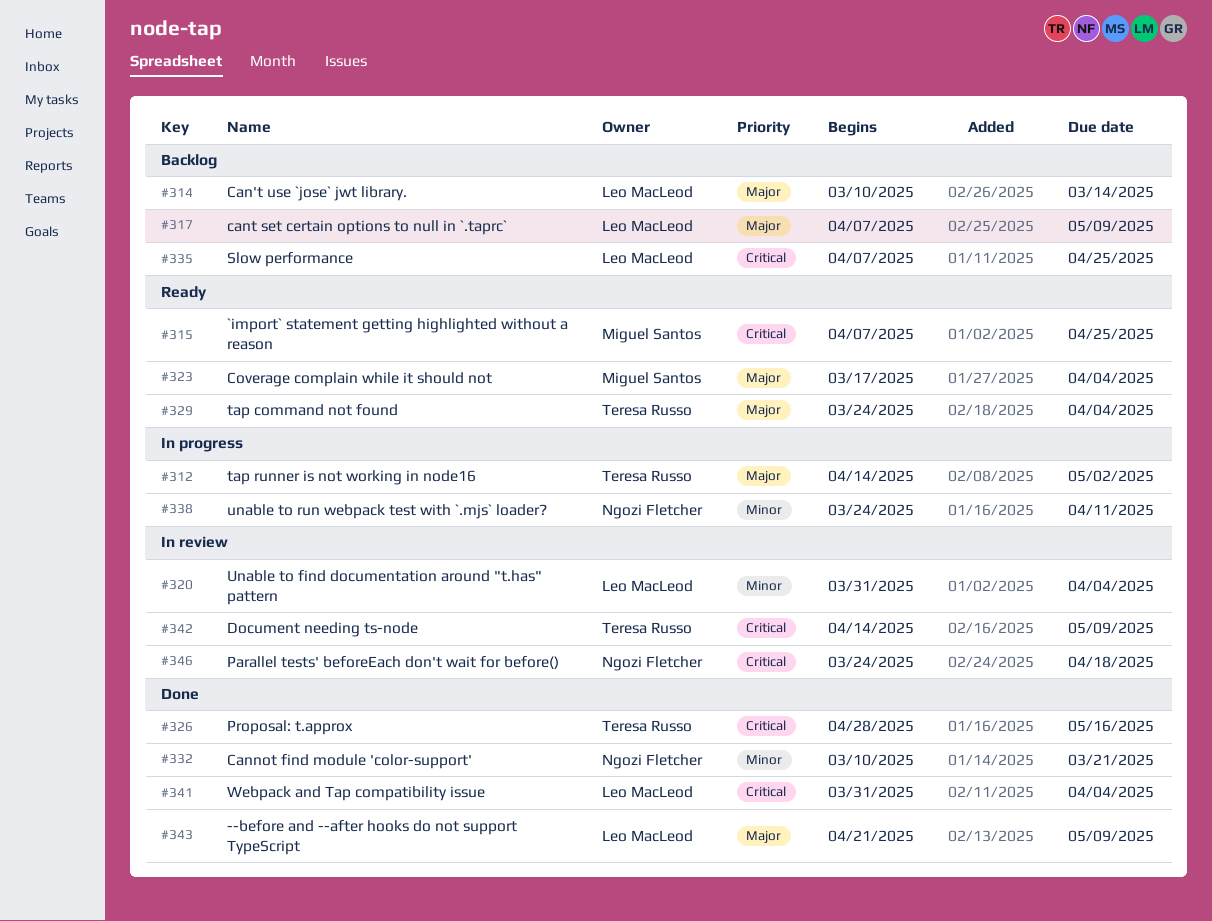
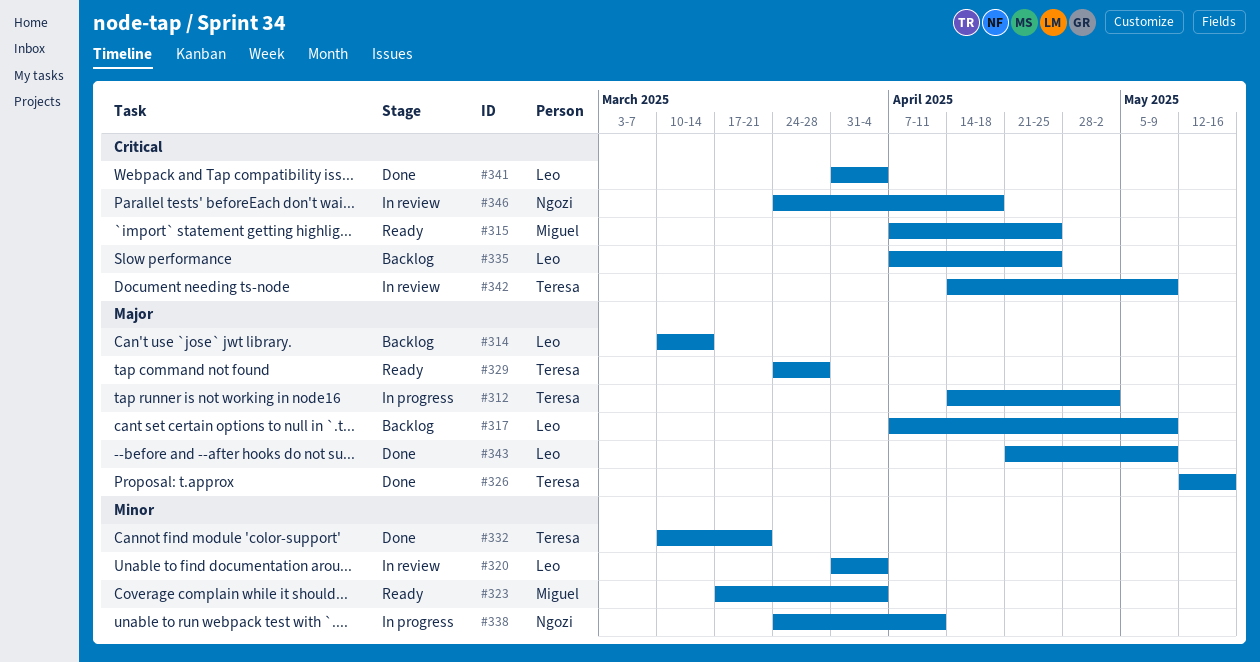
#323, priority: Major -> Minor
#326, priority: Critical -> Major
#326, start: Apr 28 -> May 12
#329, due: Apr 4 -> Mar 28
#332, owner: Ngozi Fletcher -> Teresa Russo

